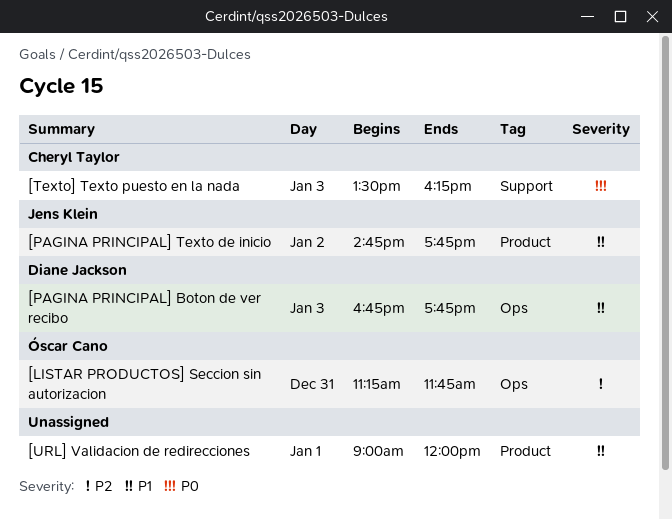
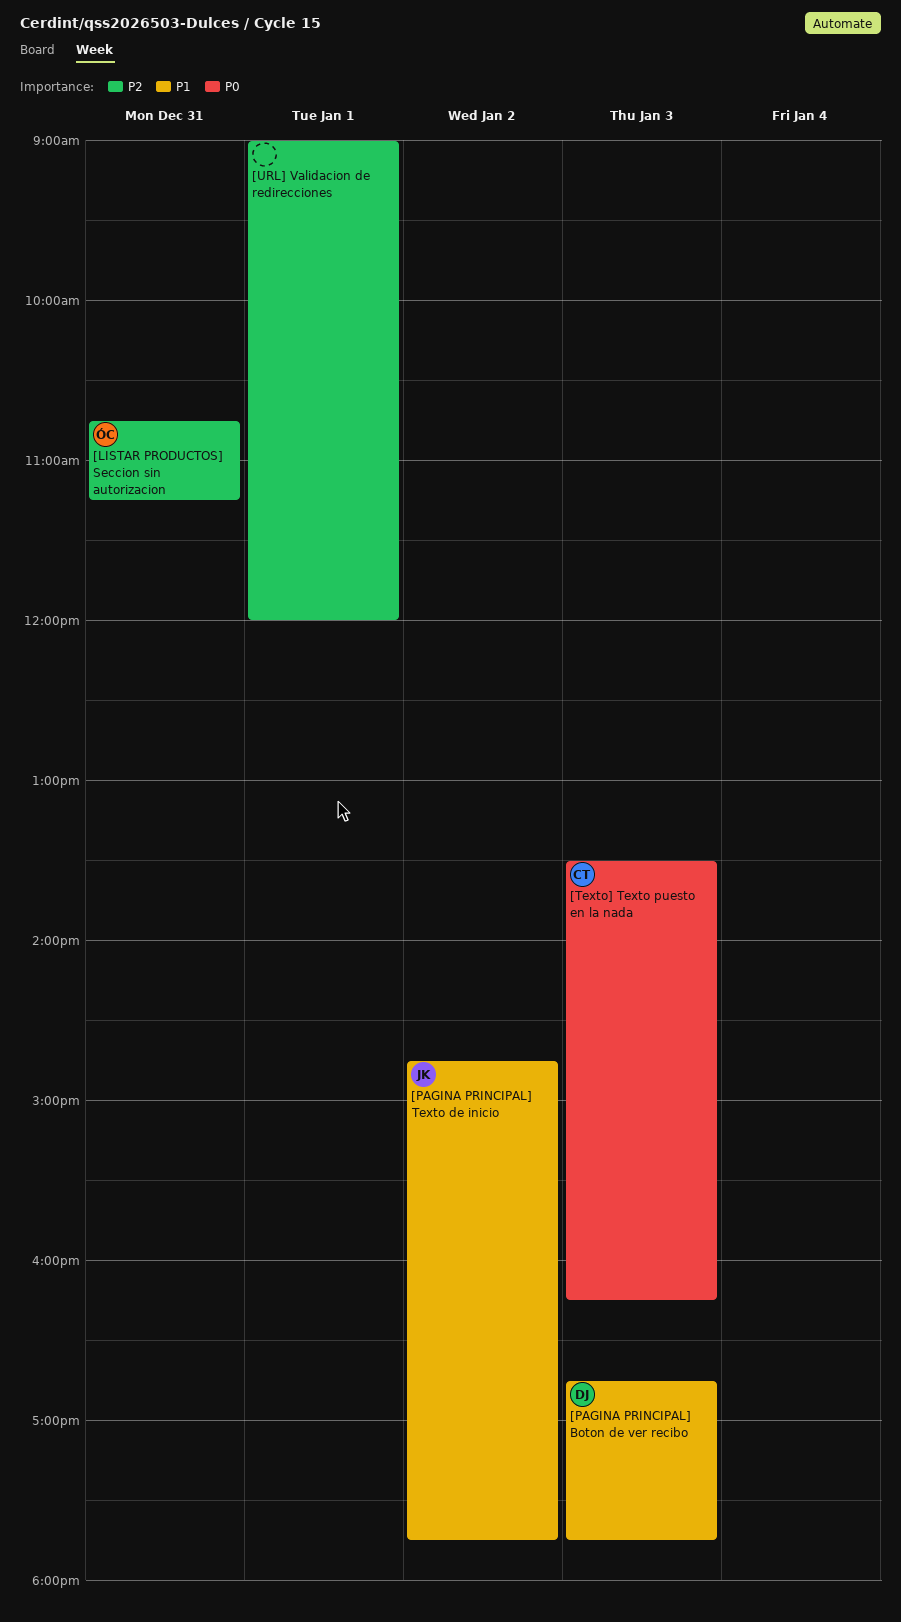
[LISTAR PRODUCTOS] Seccion sin autorizacion, begins: 11:15 -> 10:45
[LISTAR PRODUCTOS] Seccion sin autorizacion, ends: 11:45 -> 11:15
[URL] Validacion de redirecciones, priority: P1 -> P2

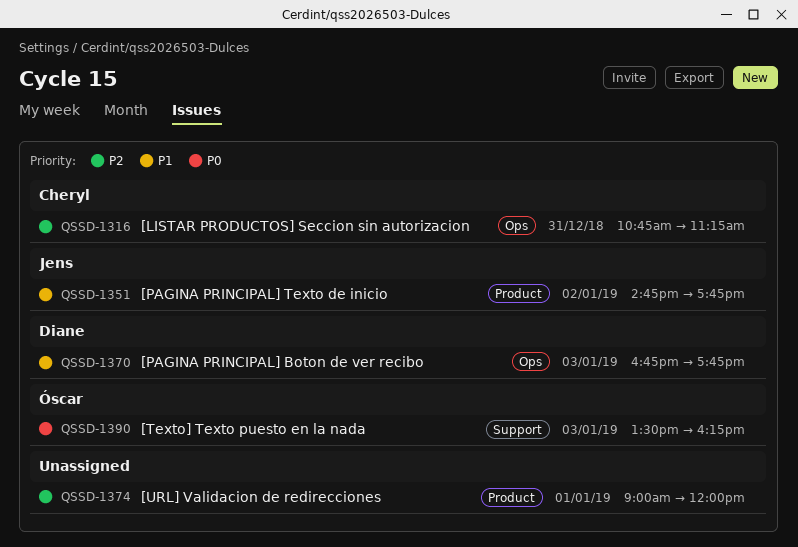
[LISTAR PRODUCTOS] Seccion sin autorizacion, owner: Óscar -> Cheryl
[Texto] Texto puesto en la nada, owner: Cheryl -> Óscar

